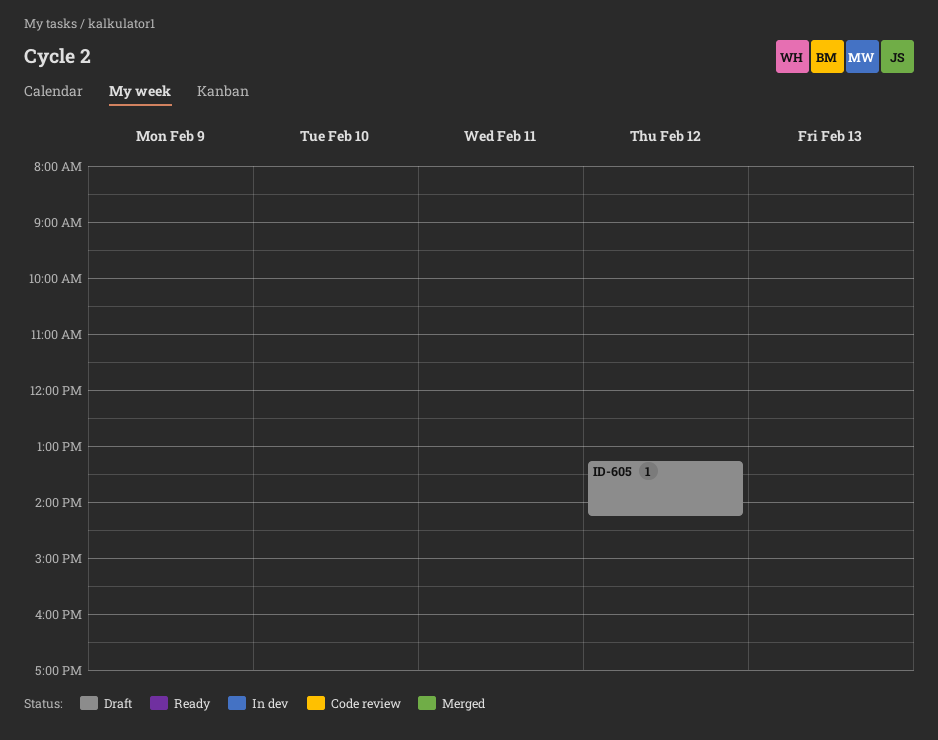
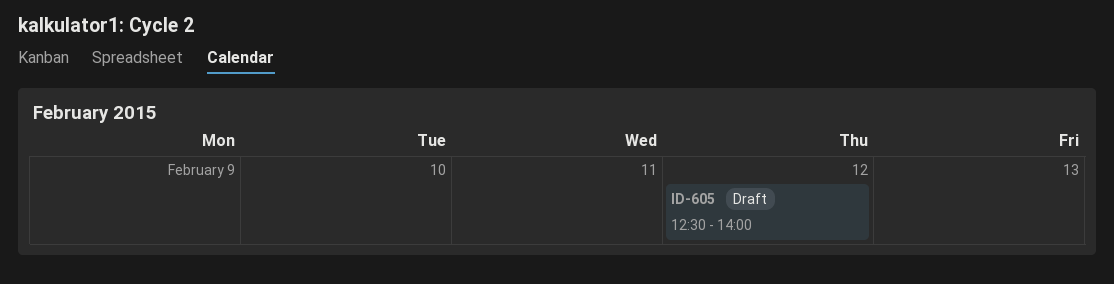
ID-605, begins: 13:15 -> 12:30
ID-605, ends: 14:15 -> 14:00

